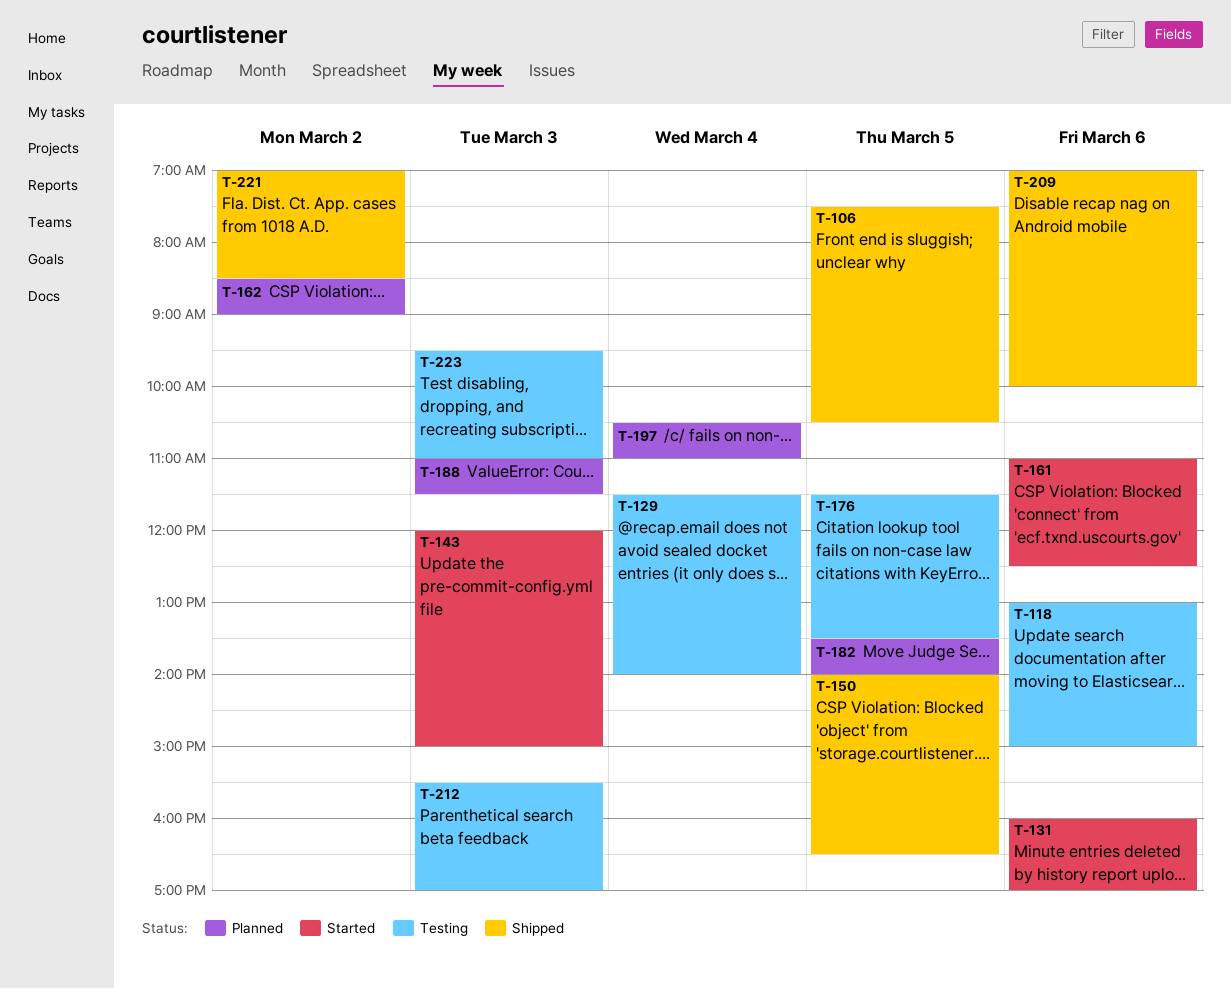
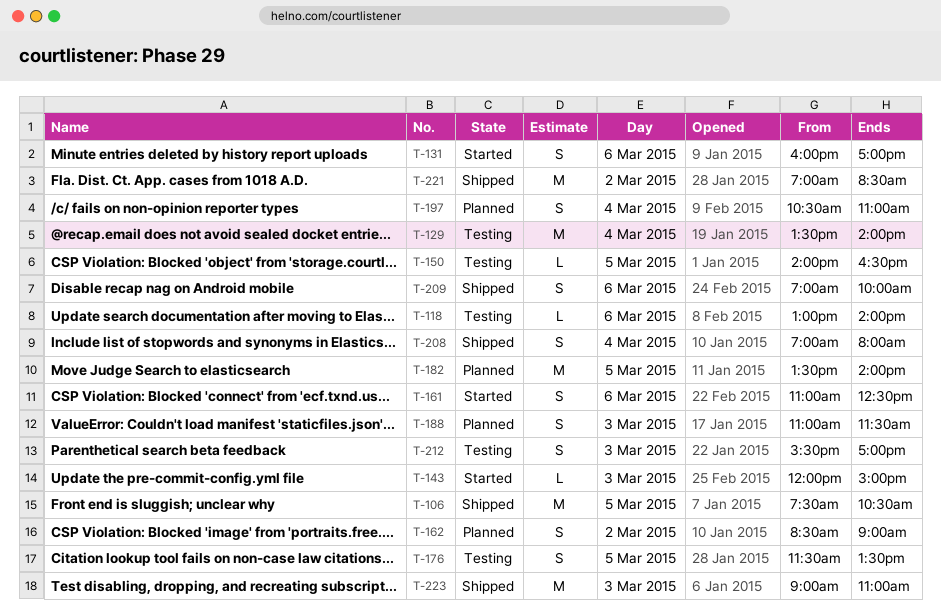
T-118, ends: 15:00 -> 14:00
T-129, begins: 11:30 -> 13:30
T-150, status: Shipped -> Testing
T-208: none -> present
T-223, status: Testing -> Shipped
T-223, begins: 09:30 -> 09:00

